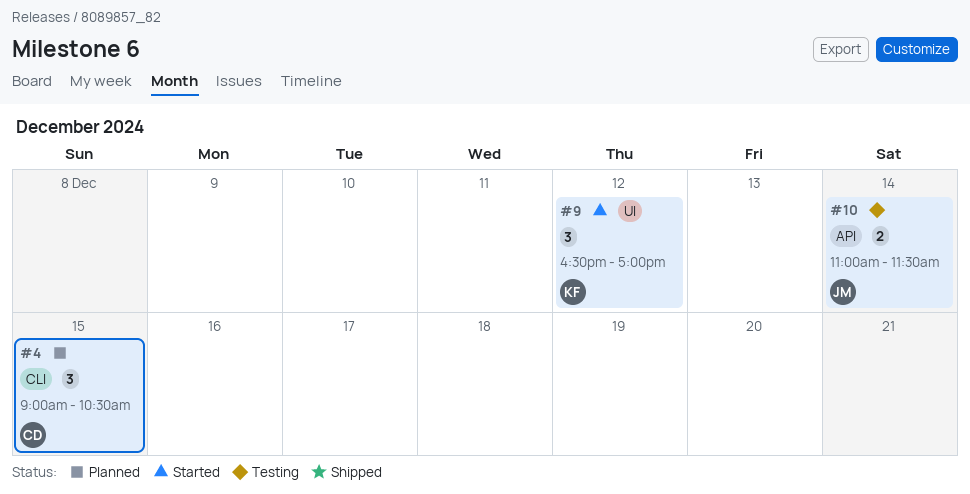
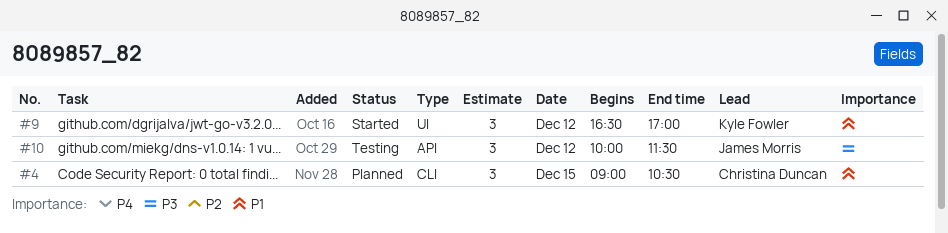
#10, estimate: 2 -> 3
#10, day: Dec 14 -> Dec 12
#10, begins: 11:00 -> 10:00

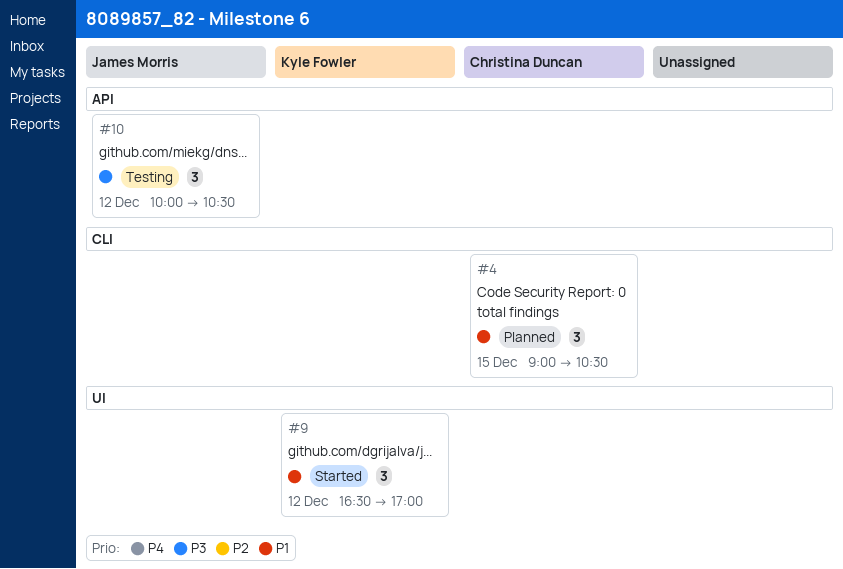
#10, ends: 11:30 -> 10:30

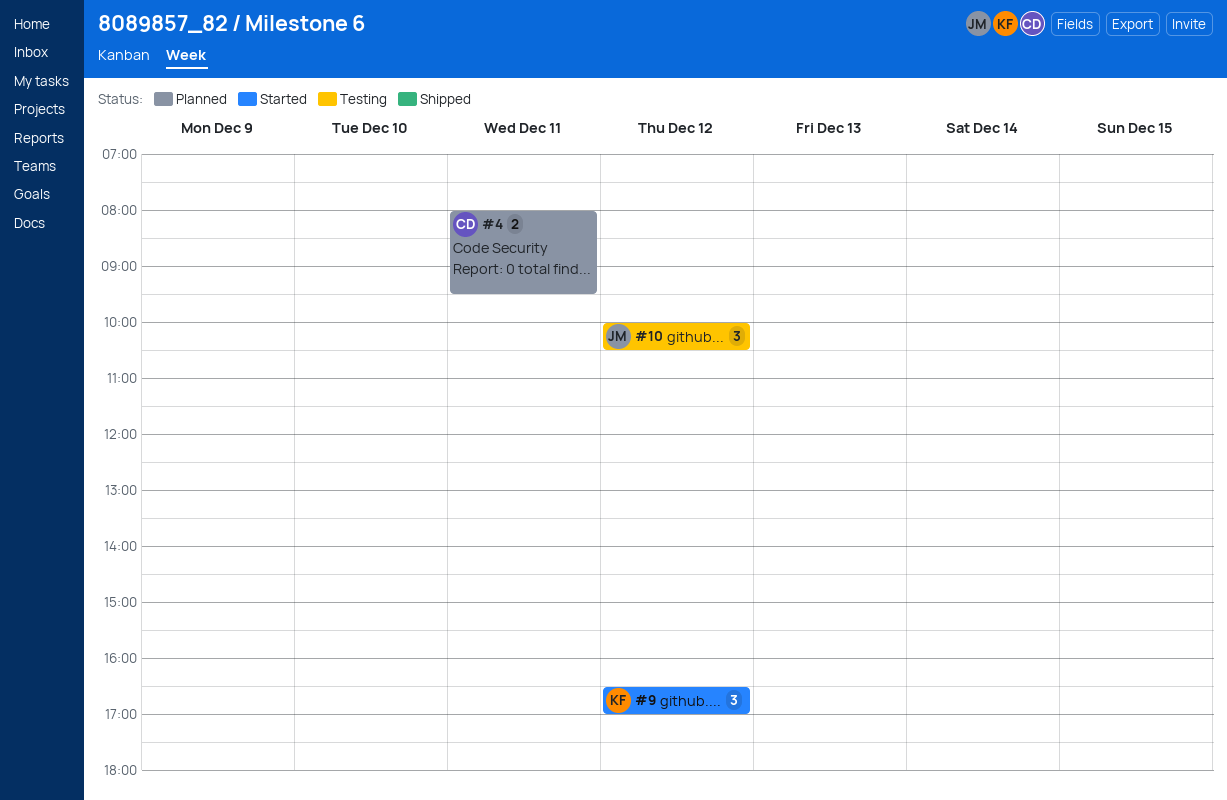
#4, estimate: 3 -> 2
#4, day: Dec 15 -> Dec 11
#4, begins: 09:00 -> 08:00
#4, ends: 10:30 -> 09:30

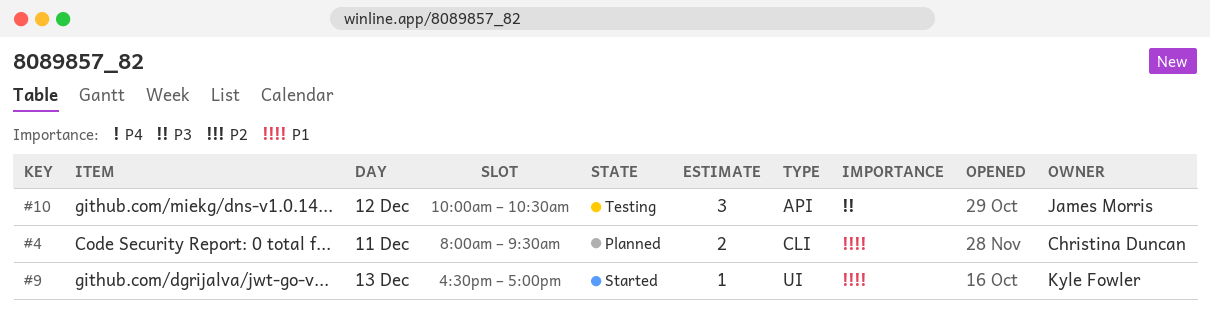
#9, estimate: 3 -> 1
#9, day: Dec 12 -> Dec 13

